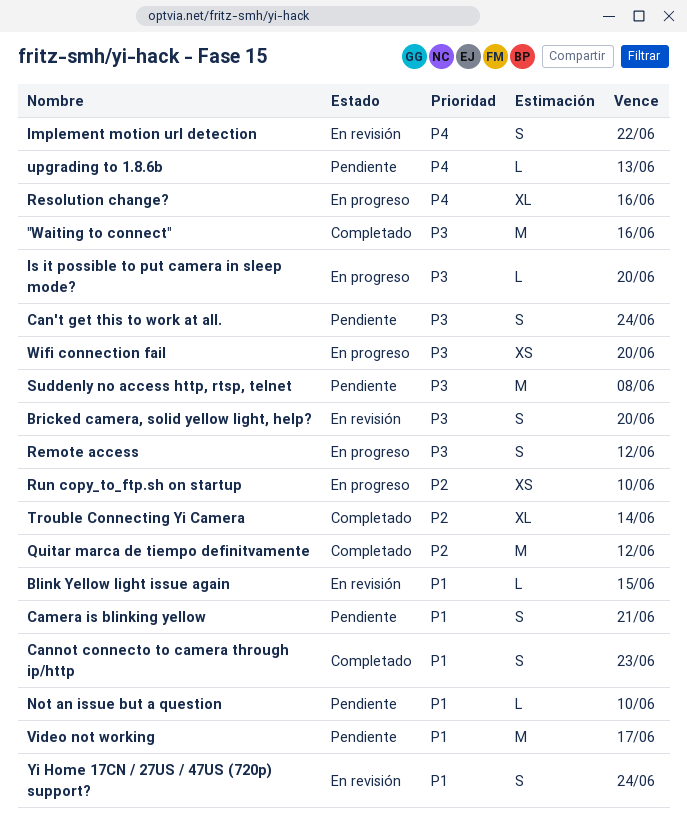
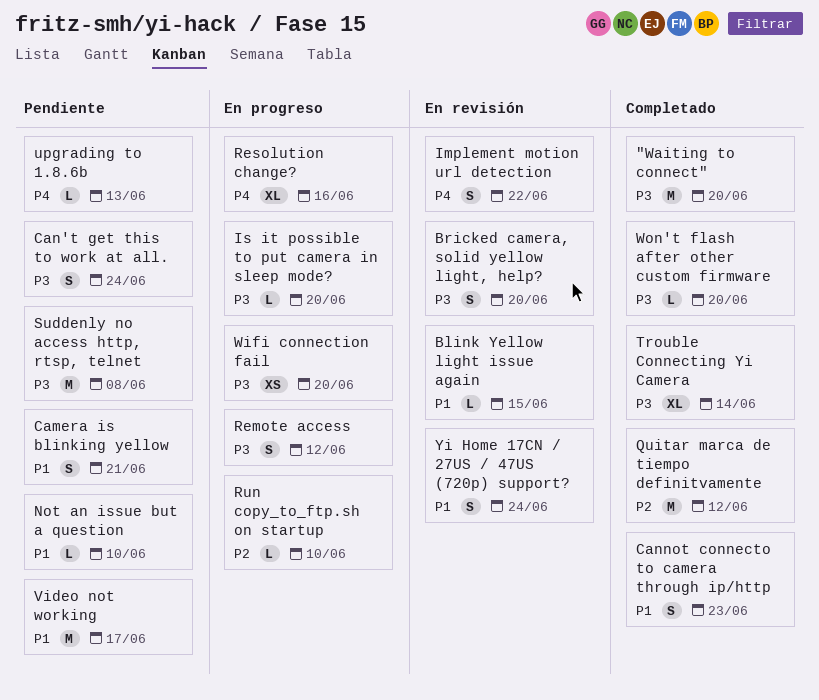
"Waiting to connect", due: Jun 16 -> Jun 20
Run copy_to_ftp.sh on startup, estimate: XS -> L
Trouble Connecting Yi Camera, priority: P2 -> P3
Won't flash after other custom firmware: none -> present

